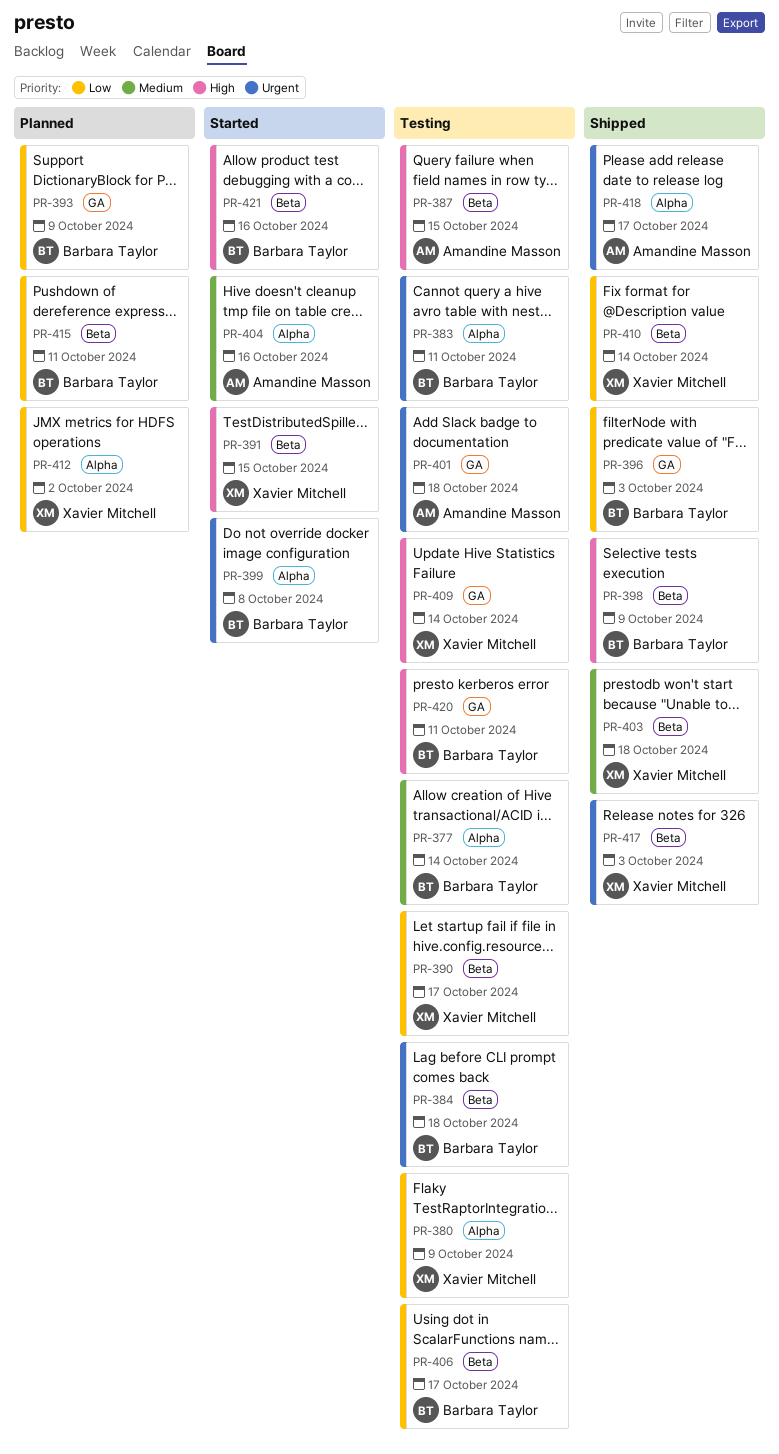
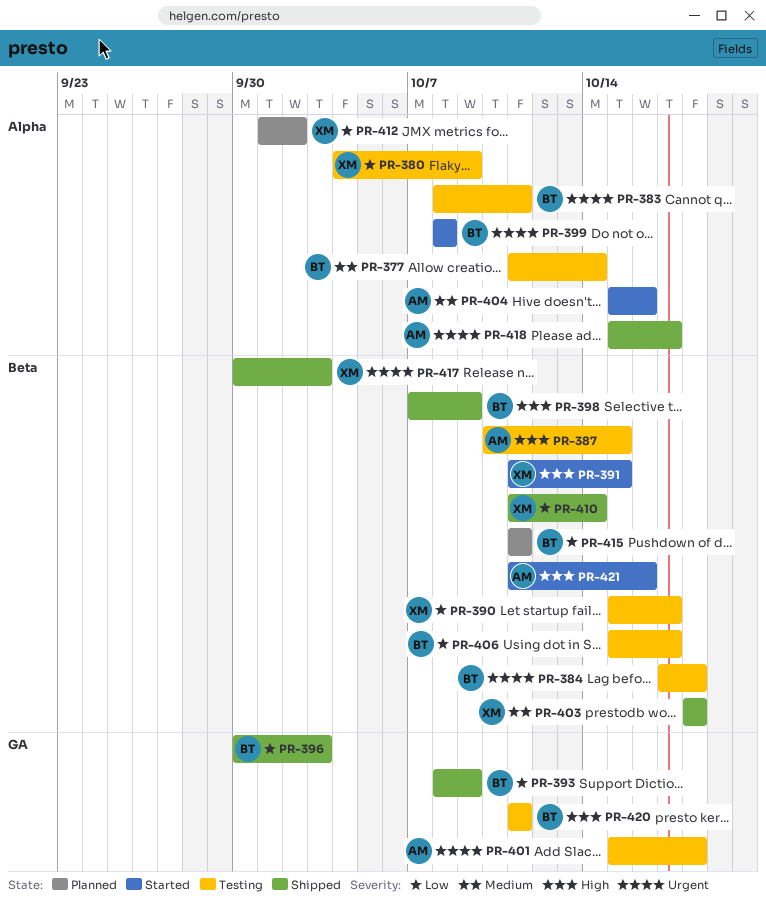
PR-393, status: Planned -> Shipped
PR-409: present -> none
PR-421, owner: Barbara Taylor -> Amandine Masson

